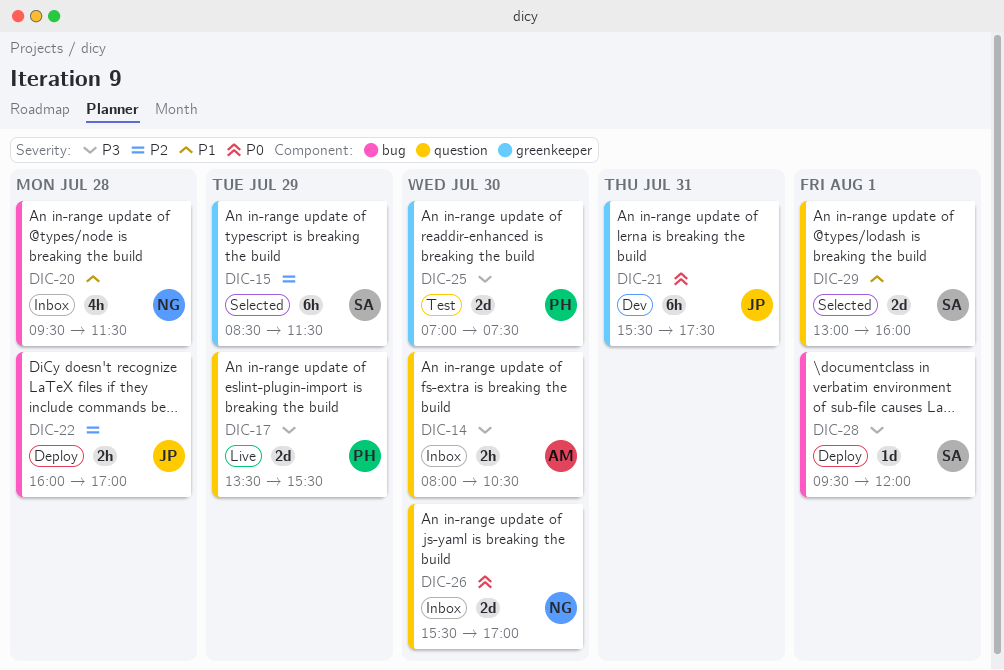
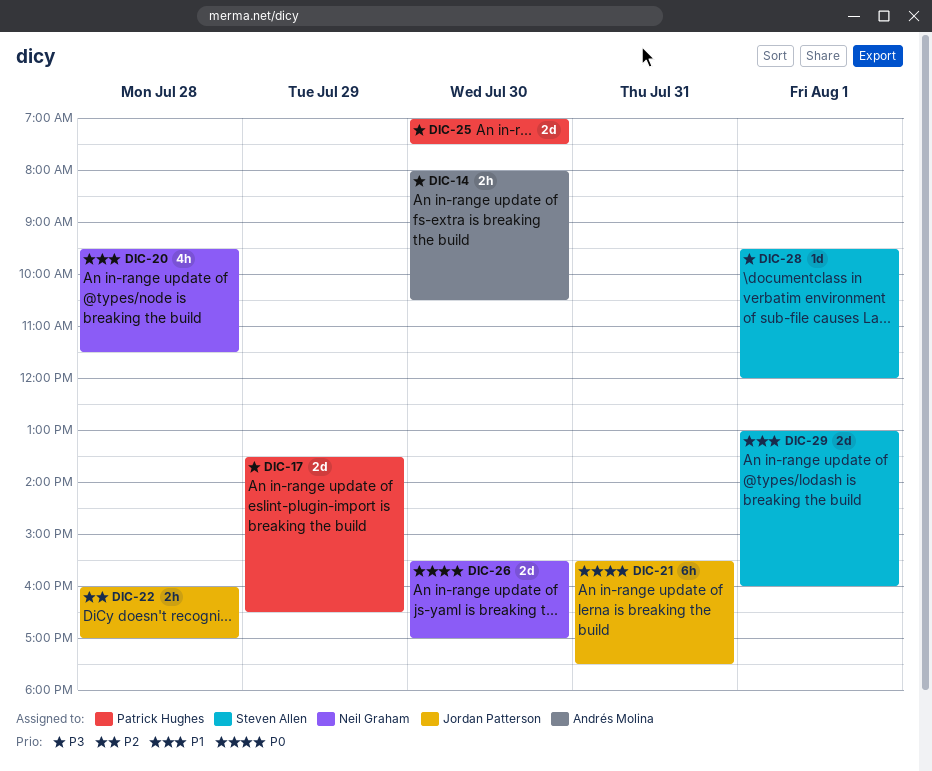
DIC-15: present -> none
DIC-17, ends: 15:30 -> 16:30

